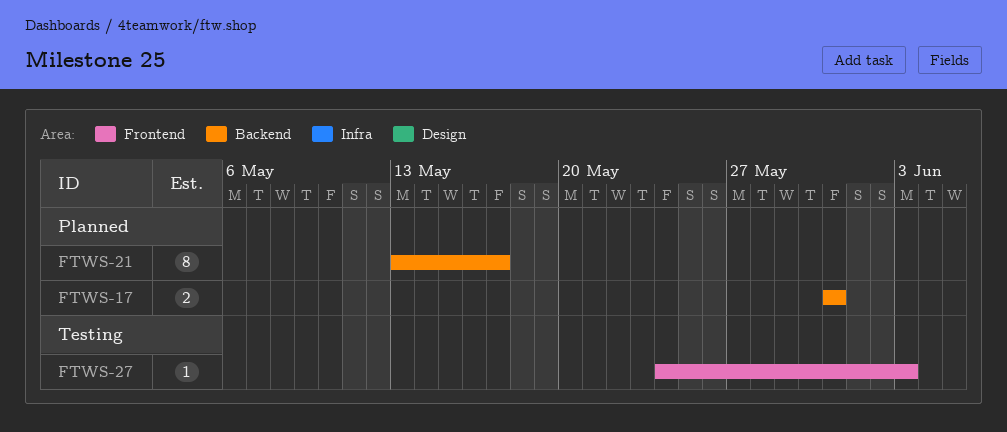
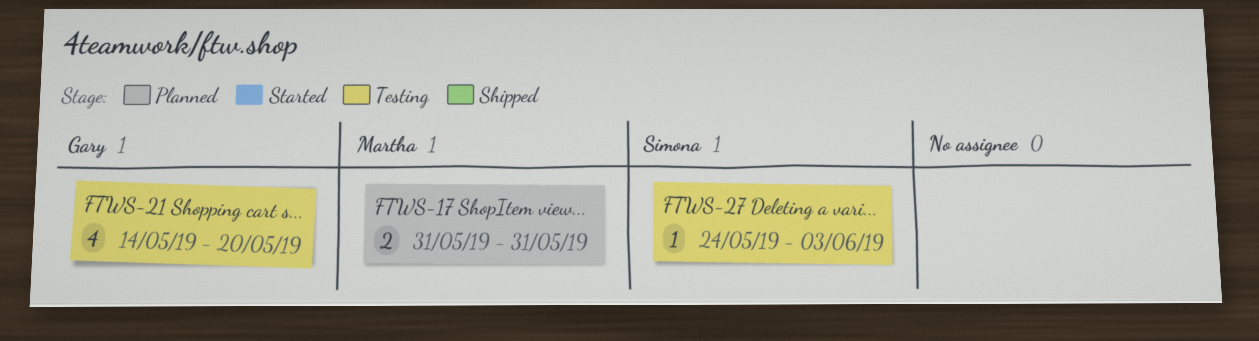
FTWS-21, status: Planned -> Testing
FTWS-21, estimate: 8 -> 4
FTWS-21, start: May 13 -> May 14
FTWS-21, due: May 17 -> May 20

